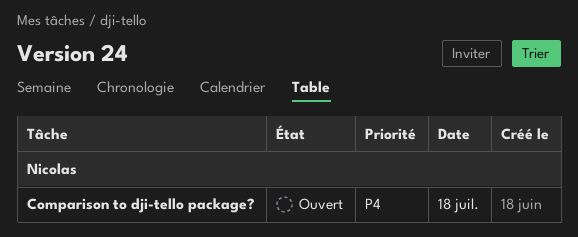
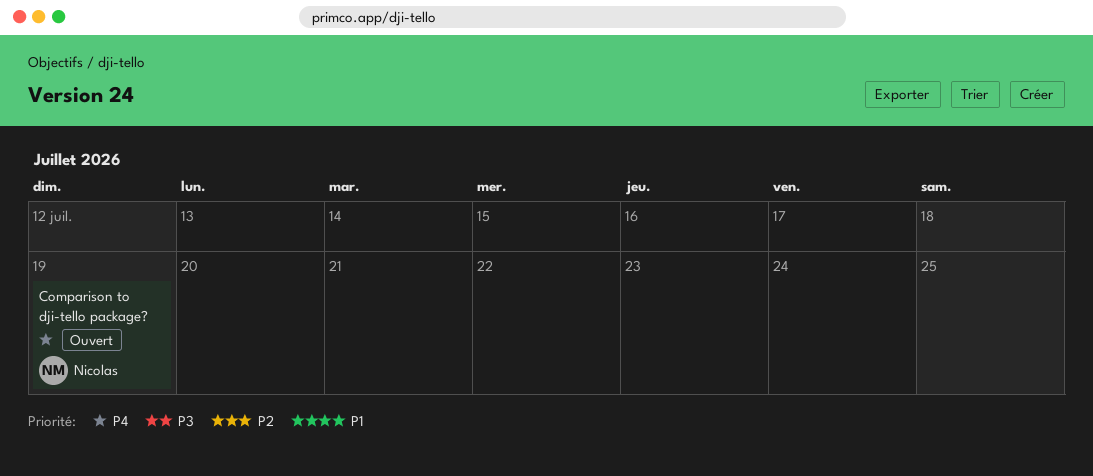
Comparison to dji-tello package?, day: Jul 18 -> Jul 19

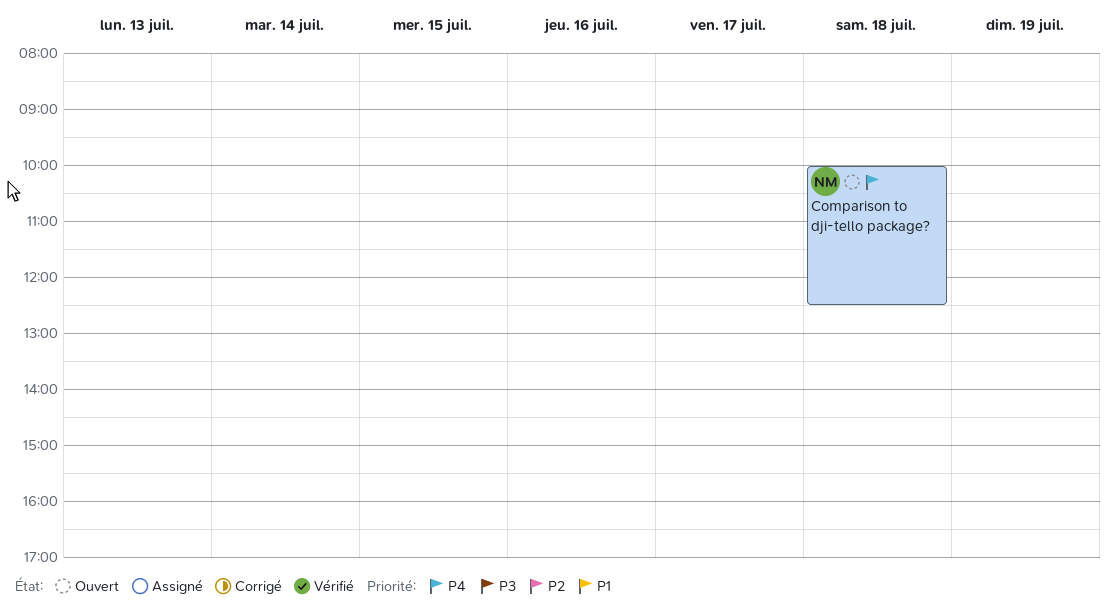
Comparison to dji-tello package?, day: Jul 19 -> Jul 18

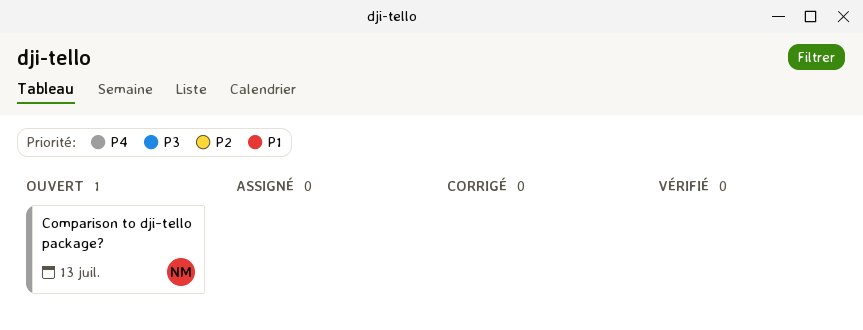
Comparison to dji-tello package?, day: Jul 18 -> Jul 13

